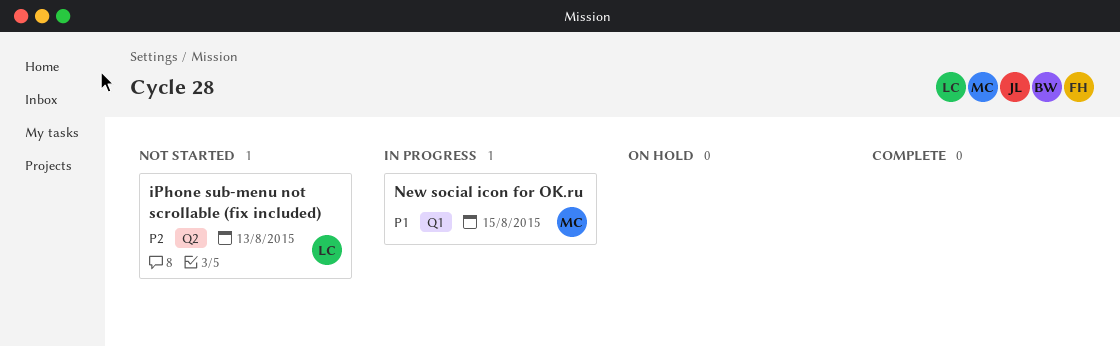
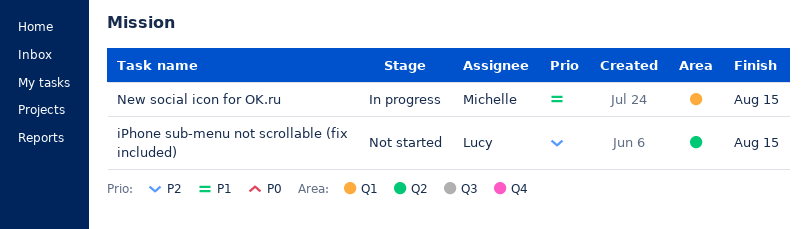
iPhone sub-menu not scrollable (fix included), due: Aug 13 -> Aug 15

